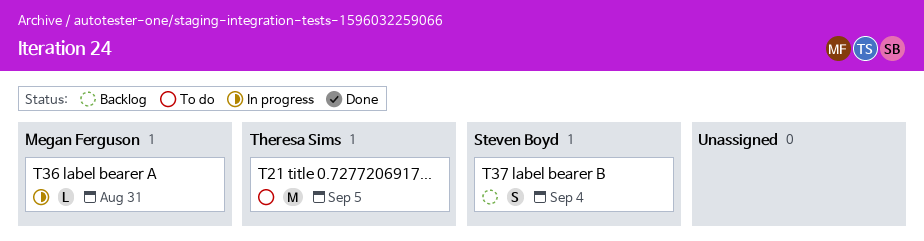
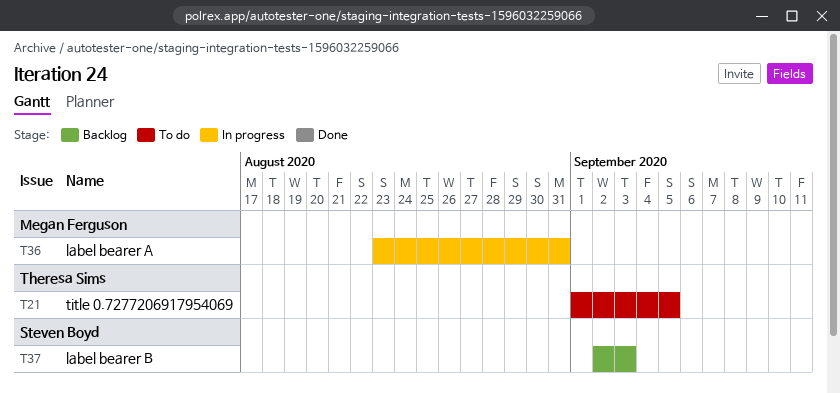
T37, due: Sep 4 -> Sep 3

